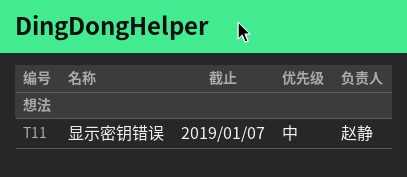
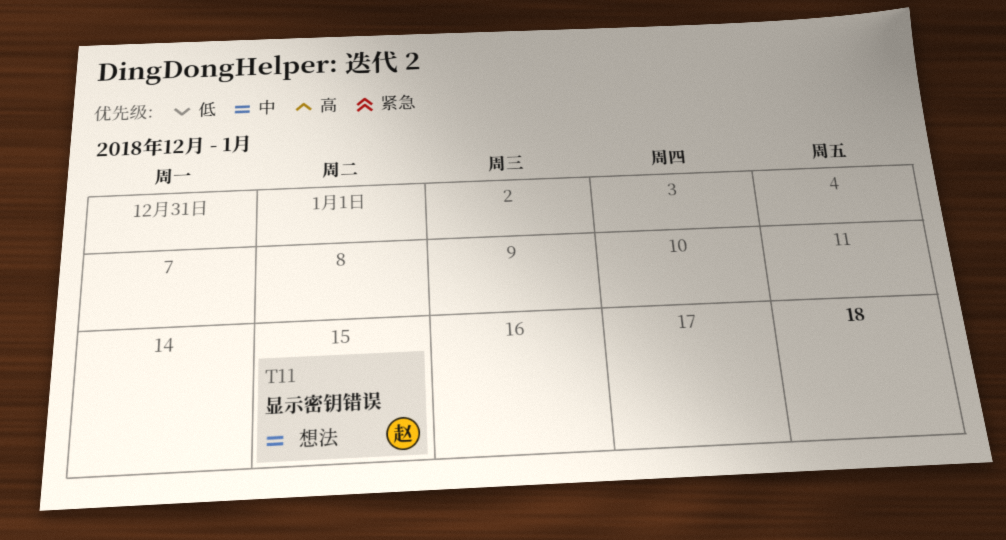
T11, due: Jan 7 -> Jan 15

